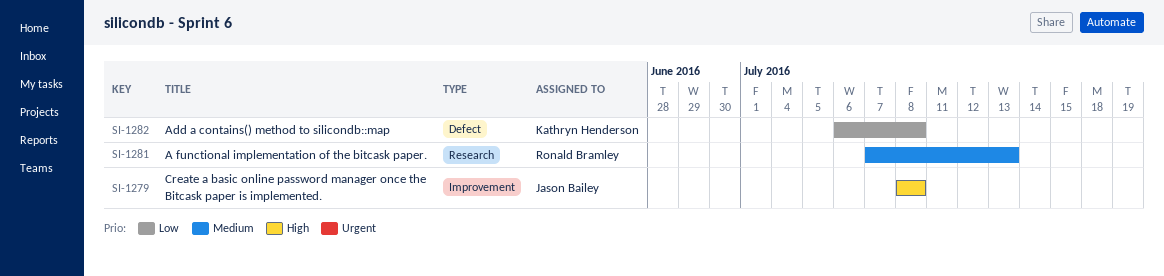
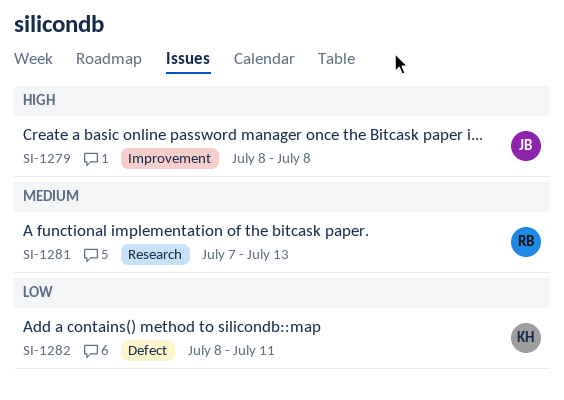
SI-1282, start: Jul 6 -> Jul 8
SI-1282, due: Jul 8 -> Jul 11

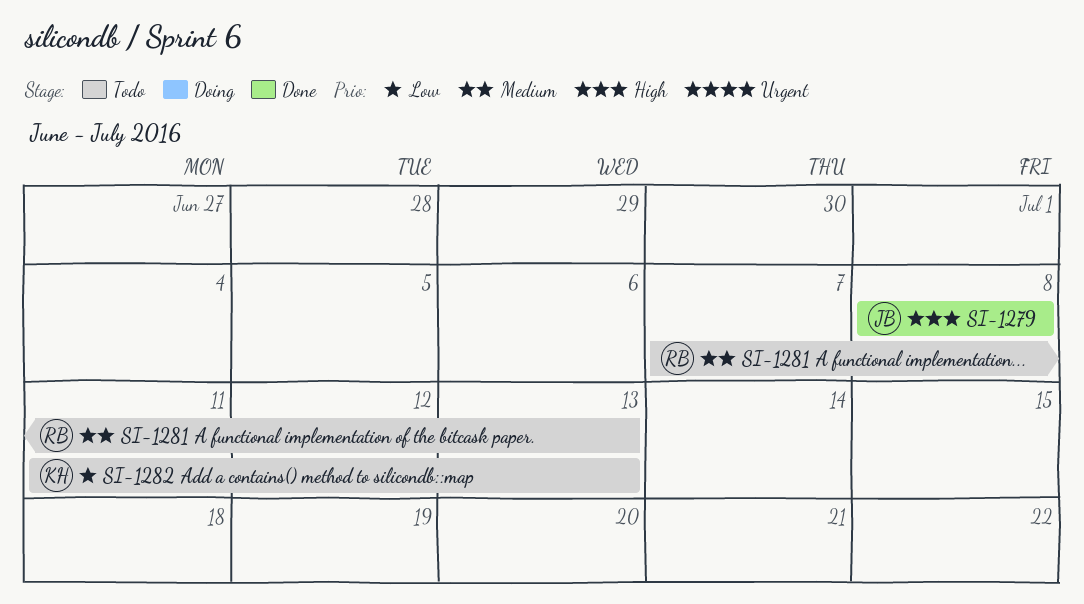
SI-1282, start: Jul 8 -> Jul 11
SI-1282, due: Jul 11 -> Jul 13

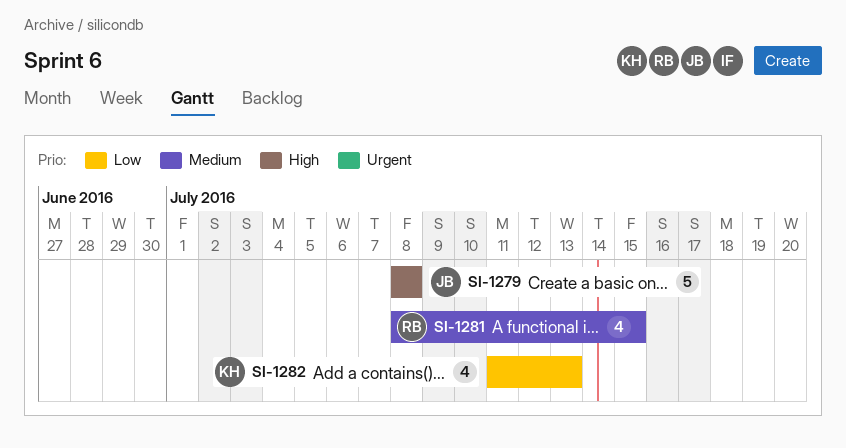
SI-1281, start: Jul 7 -> Jul 8
SI-1281, due: Jul 13 -> Jul 15

